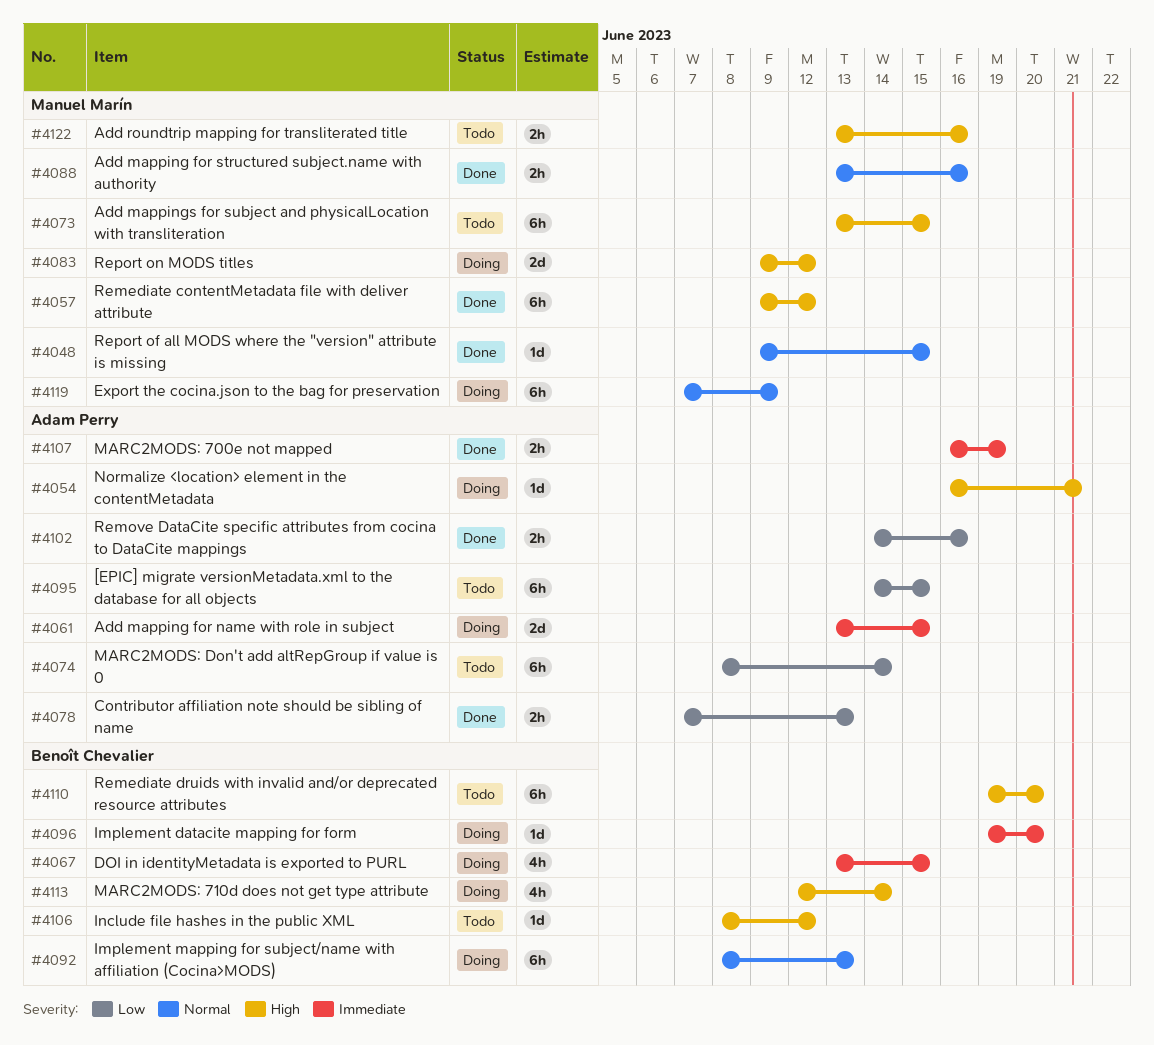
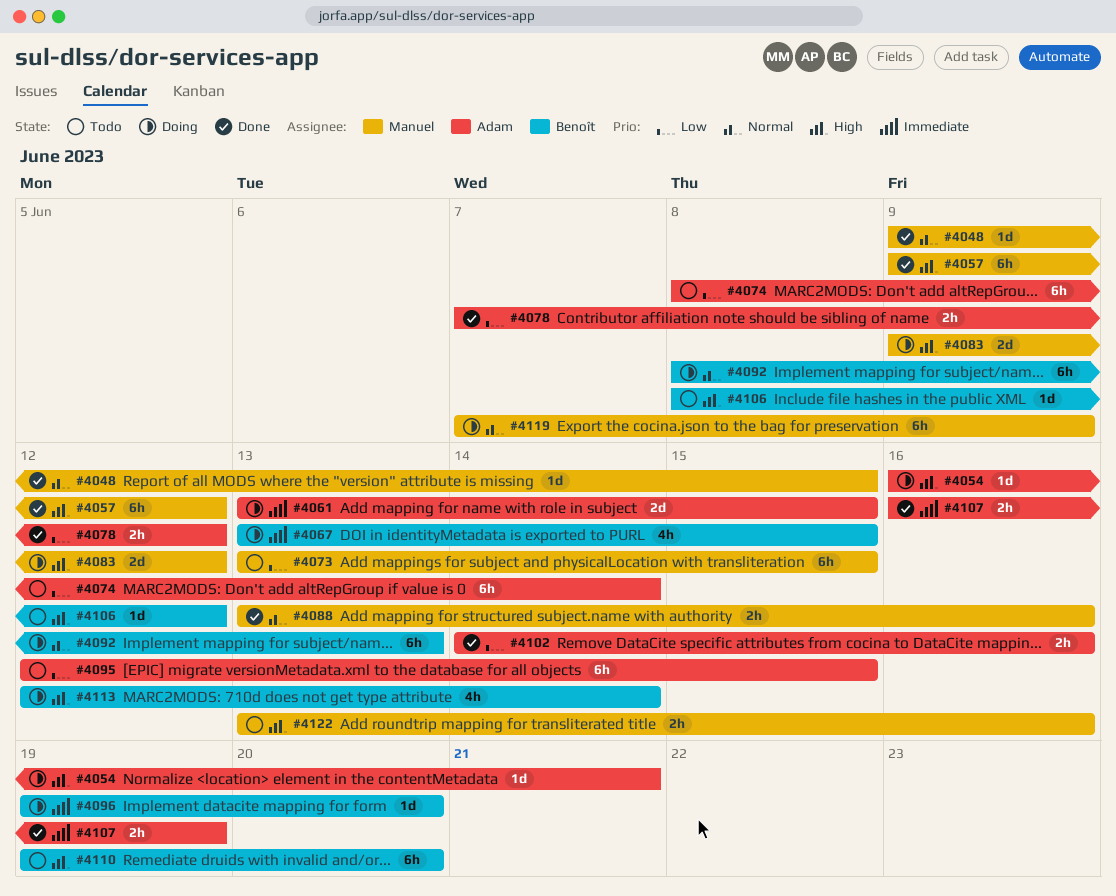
#4073, priority: High -> Low
#4078, due: Jun 13 -> Jun 12
#4095, start: Jun 14 -> Jun 12

